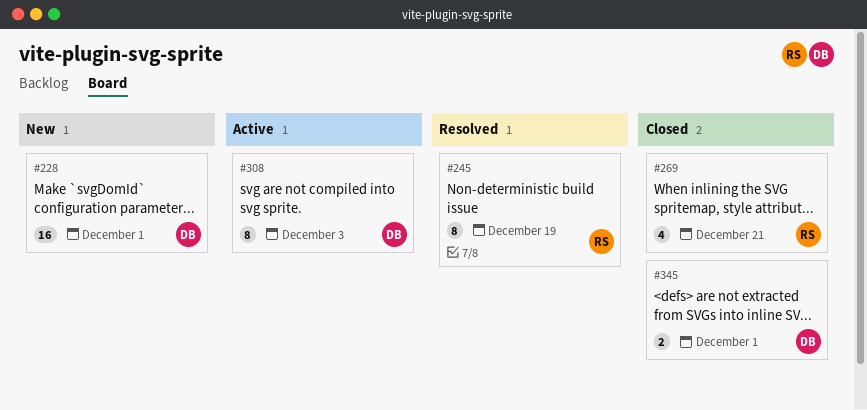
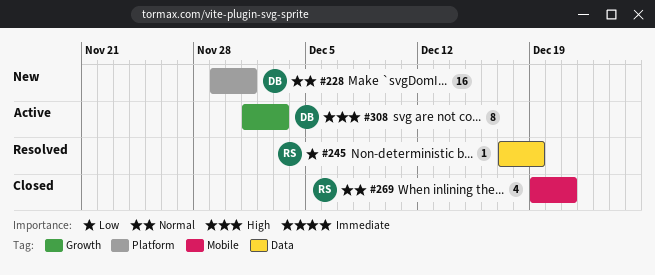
#245, estimate: 8 -> 1
#345: present -> none

